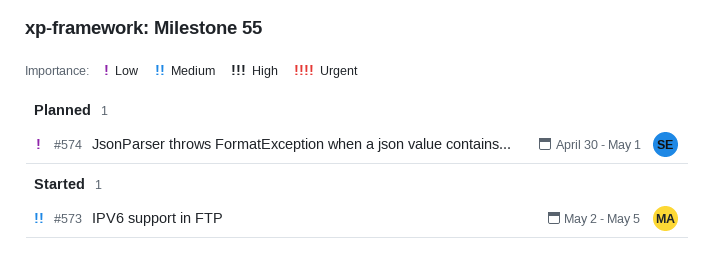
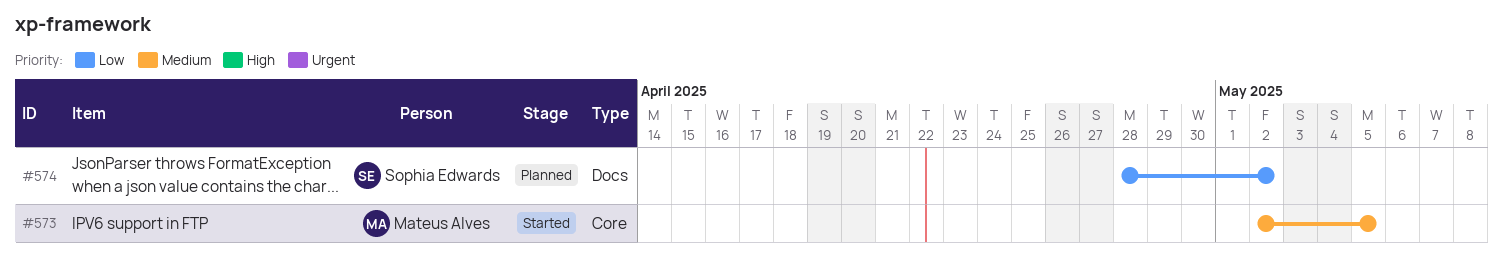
#574, start: Apr 30 -> Apr 28
#574, due: May 1 -> May 2

